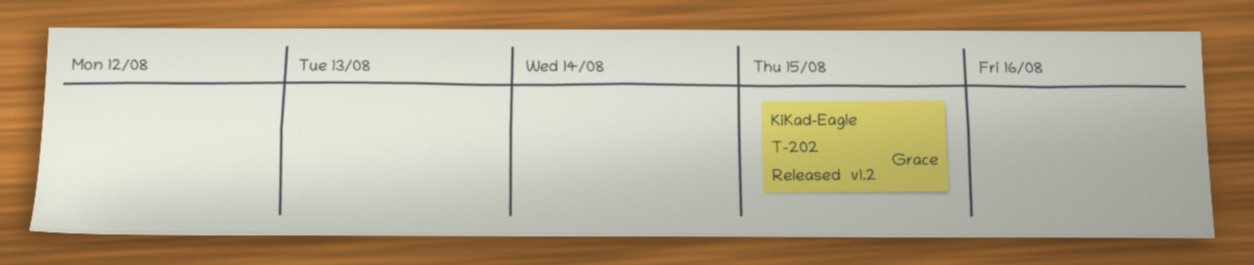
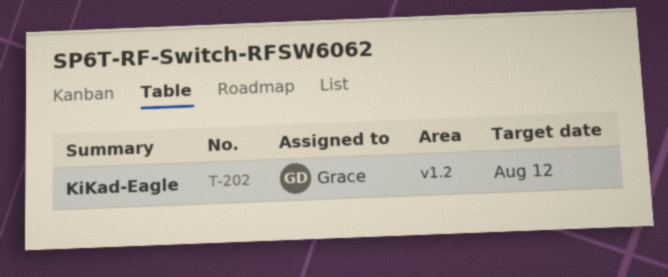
T-202, due: Aug 15 -> Aug 12

